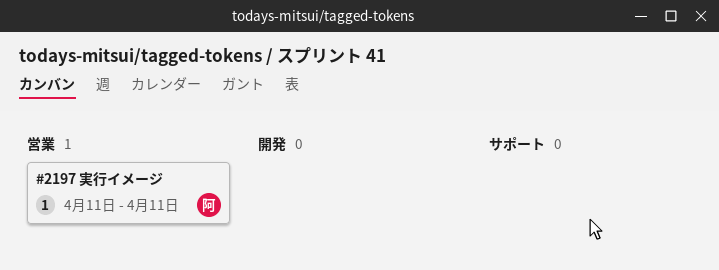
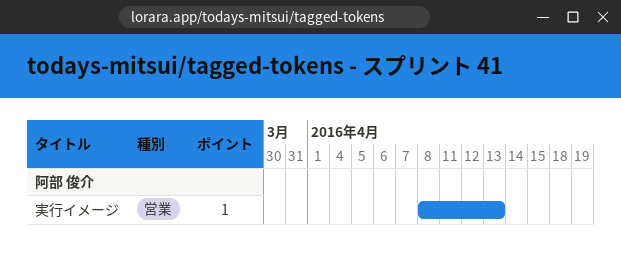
実行イメージ, start: Apr 11 -> Apr 8
実行イメージ, due: Apr 11 -> Apr 13

